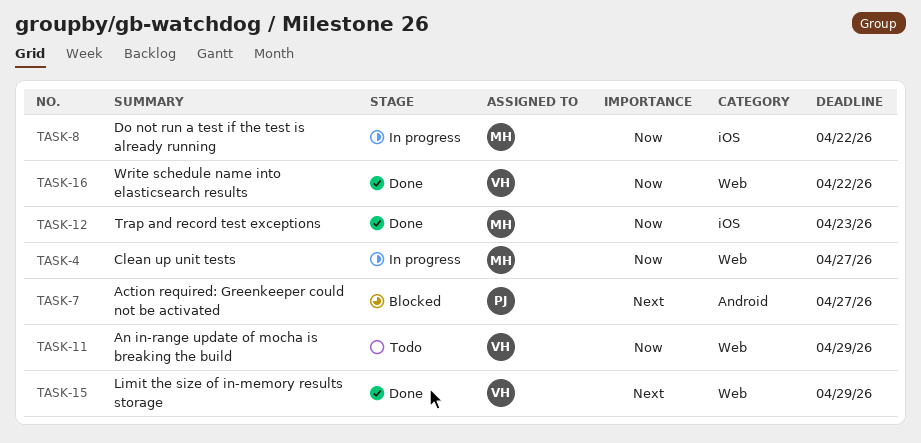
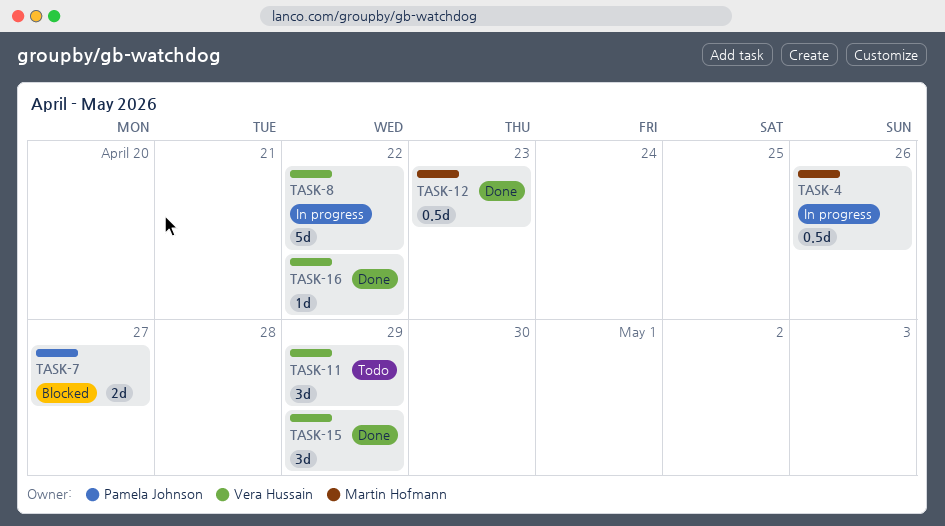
TASK-4, due: Apr 27 -> Apr 26
TASK-8, owner: Martin Hofmann -> Vera Hussain

